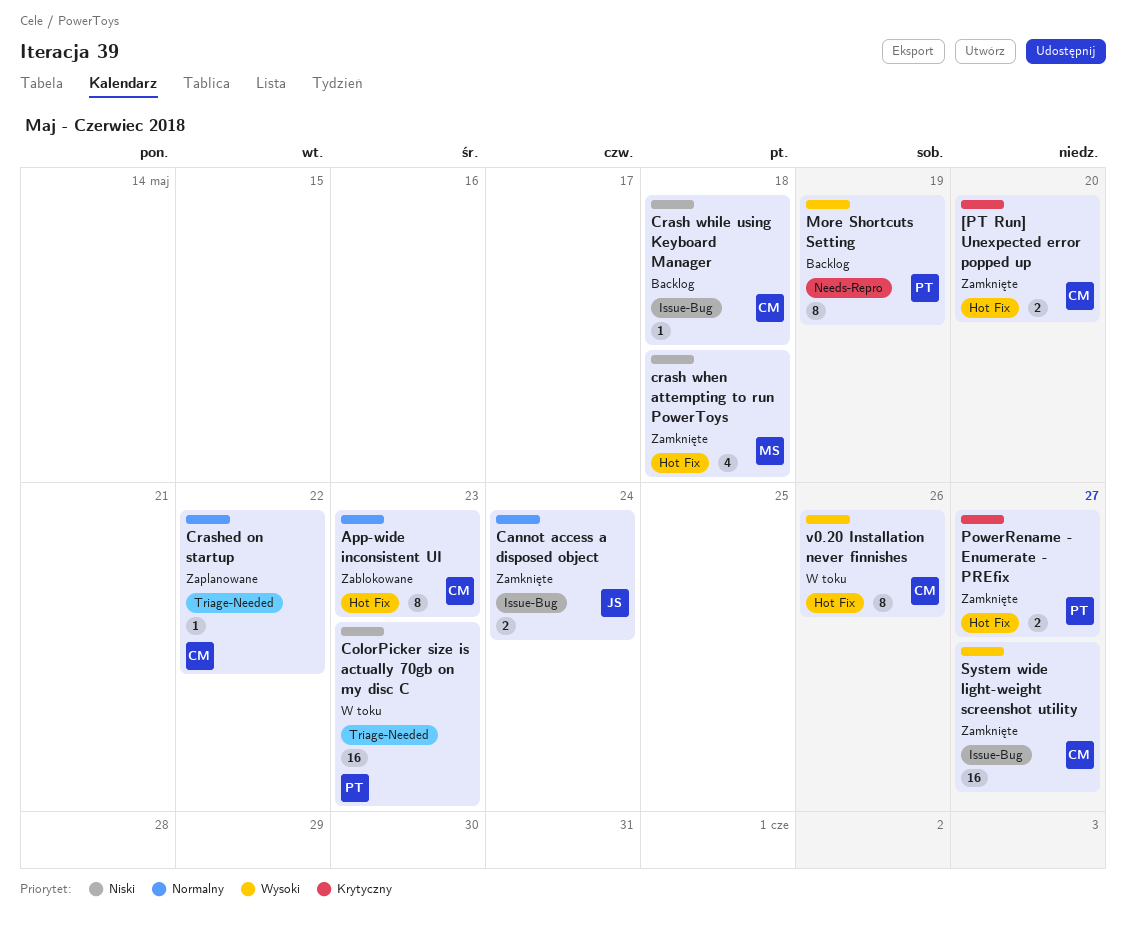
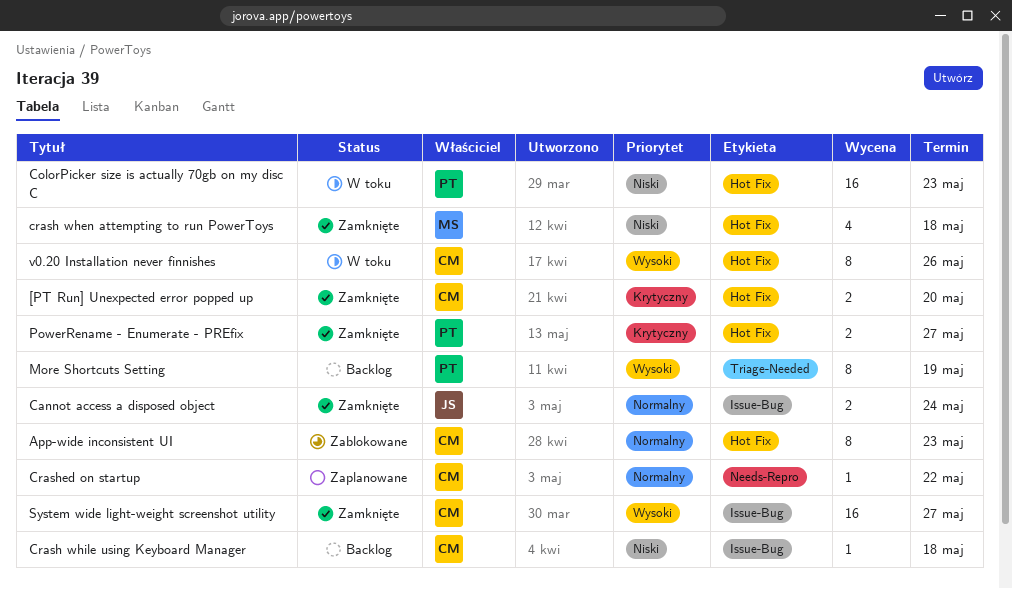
ColorPicker size is actually 70gb on my disc C, label: Triage-Needed -> Hot Fix
Crashed on startup, label: Triage-Needed -> Needs-Repro
More Shortcuts Setting, label: Needs-Repro -> Triage-Needed

